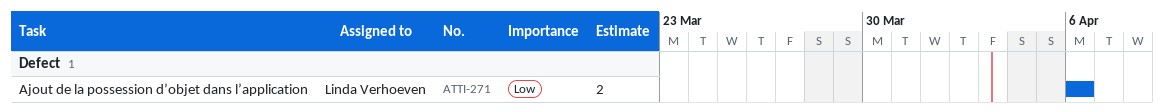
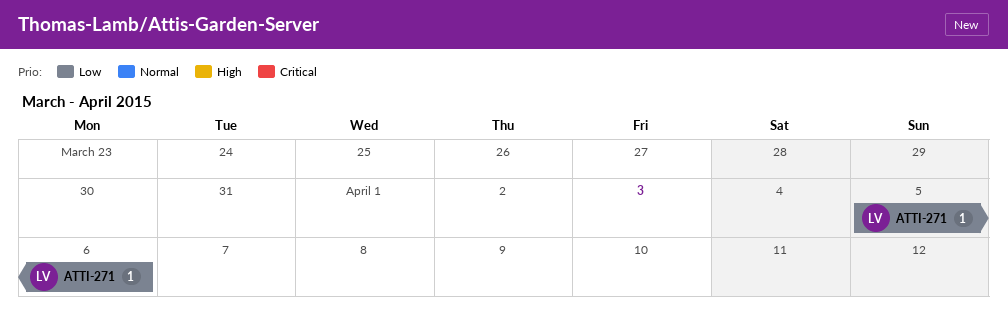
ATTI-271, estimate: 2 -> 1
ATTI-271, start: Apr 6 -> Apr 5

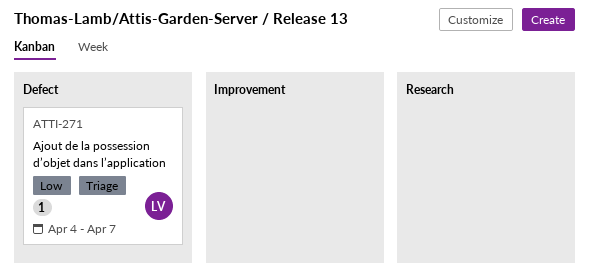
ATTI-271, start: Apr 5 -> Apr 4
ATTI-271, due: Apr 6 -> Apr 7

